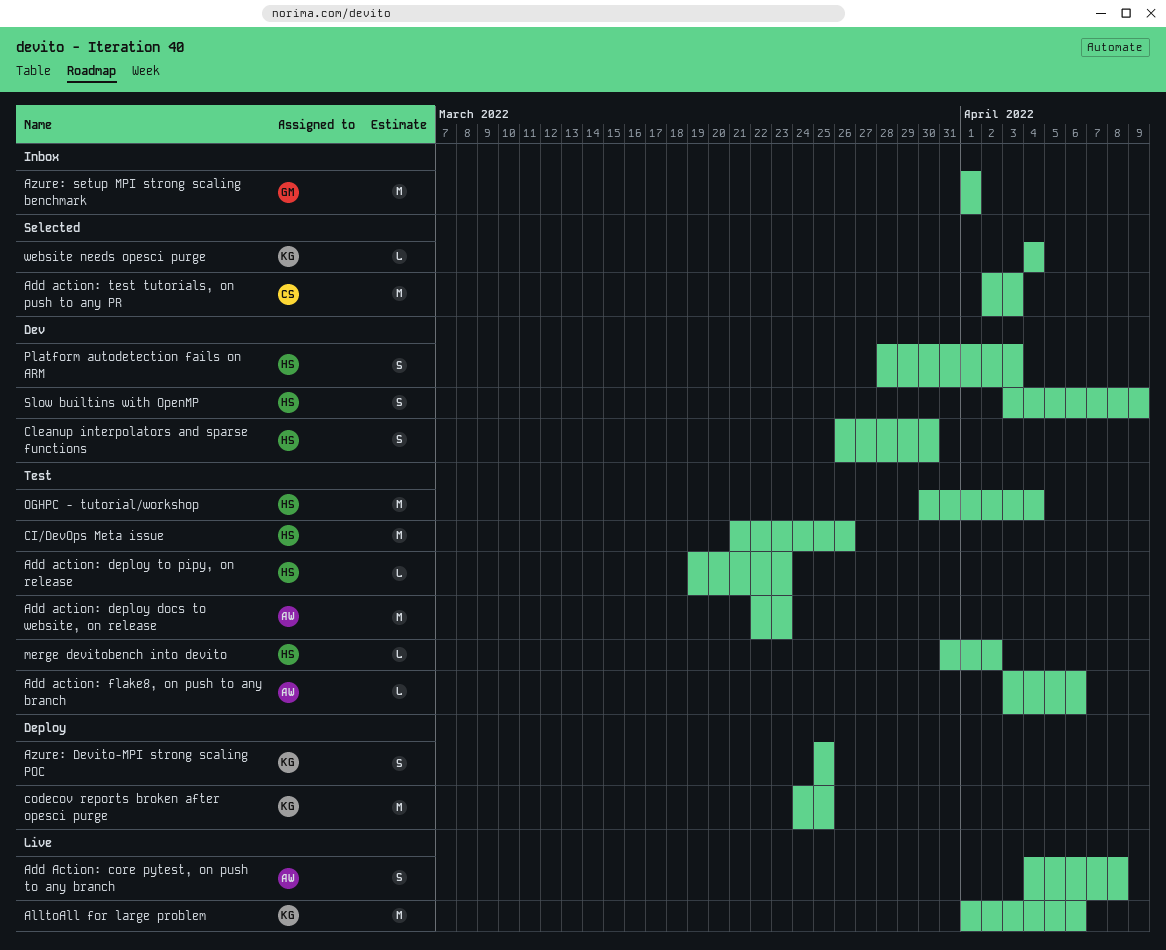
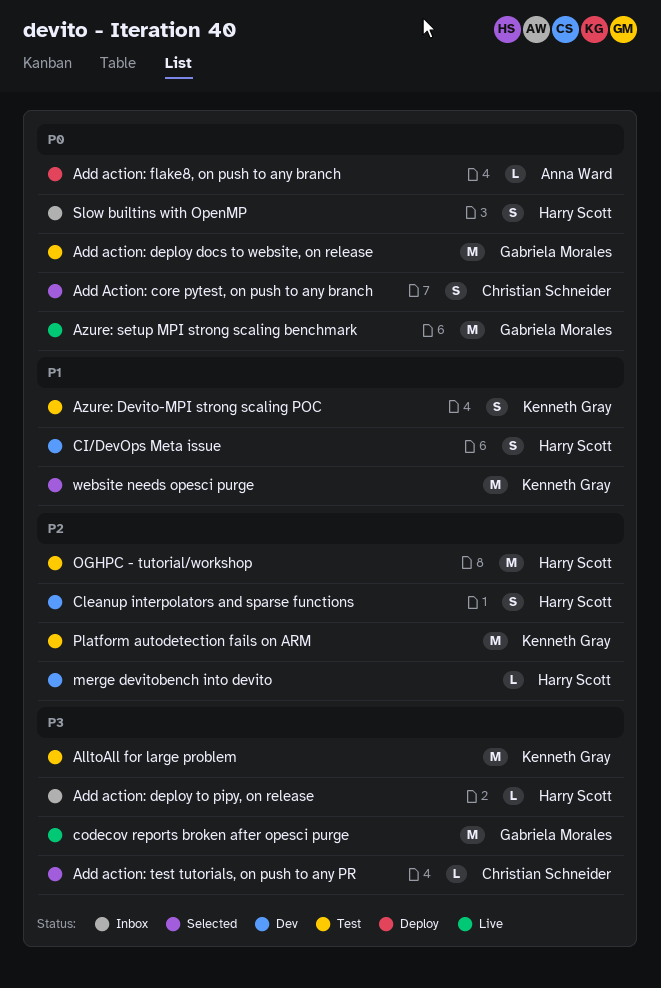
Add Action: core pytest, on push to any branch, status: Live -> Selected
Add Action: core pytest, on push to any branch, owner: Anna Ward -> Christian Schneider
Add action: deploy docs to website, on release, owner: Anna Ward -> Gabriela Morales
Add action: deploy to pipy, on release, status: Test -> Inbox
Add action: flake8, on push to any branch, status: Test -> Deploy
Add action: test tutorials, on push to any PR, estimate: M -> L
AlltoAll for large problem, status: Live -> Test
Azure: Devito-MPI strong scaling POC, status: Deploy -> Test
Azure: setup MPI strong scaling benchmark, status: Inbox -> Live
CI/DevOps Meta issue, status: Test -> Dev
CI/DevOps Meta issue, estimate: M -> S
codecov reports broken after opesci purge, status: Deploy -> Live
codecov reports broken after opesci purge, owner: Kenneth Gray -> Gabriela Morales
merge devitobench into devito, status: Test -> Dev
Platform autodetection fails on ARM, status: Dev -> Test
Platform autodetection fails on ARM, owner: Harry Scott -> Kenneth Gray
Platform autodetection fails on ARM, estimate: S -> M
Slow builtins with OpenMP, status: Dev -> Inbox
website needs opesci purge, estimate: L -> M

